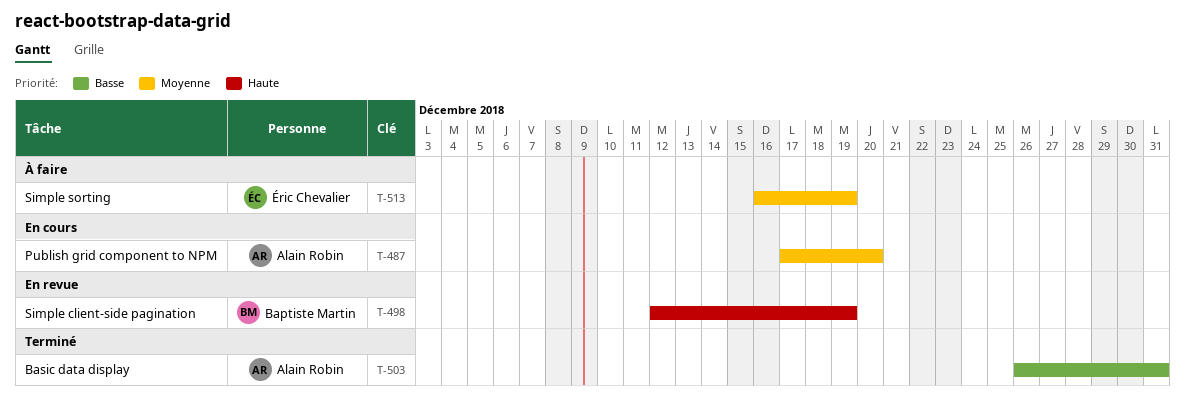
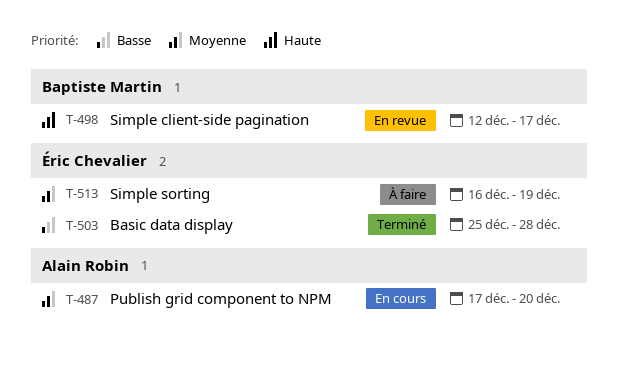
T-498, due: Dec 19 -> Dec 17
T-503, owner: Alain Robin -> Éric Chevalier
T-503, start: Dec 26 -> Dec 25
T-503, due: Dec 31 -> Dec 28

